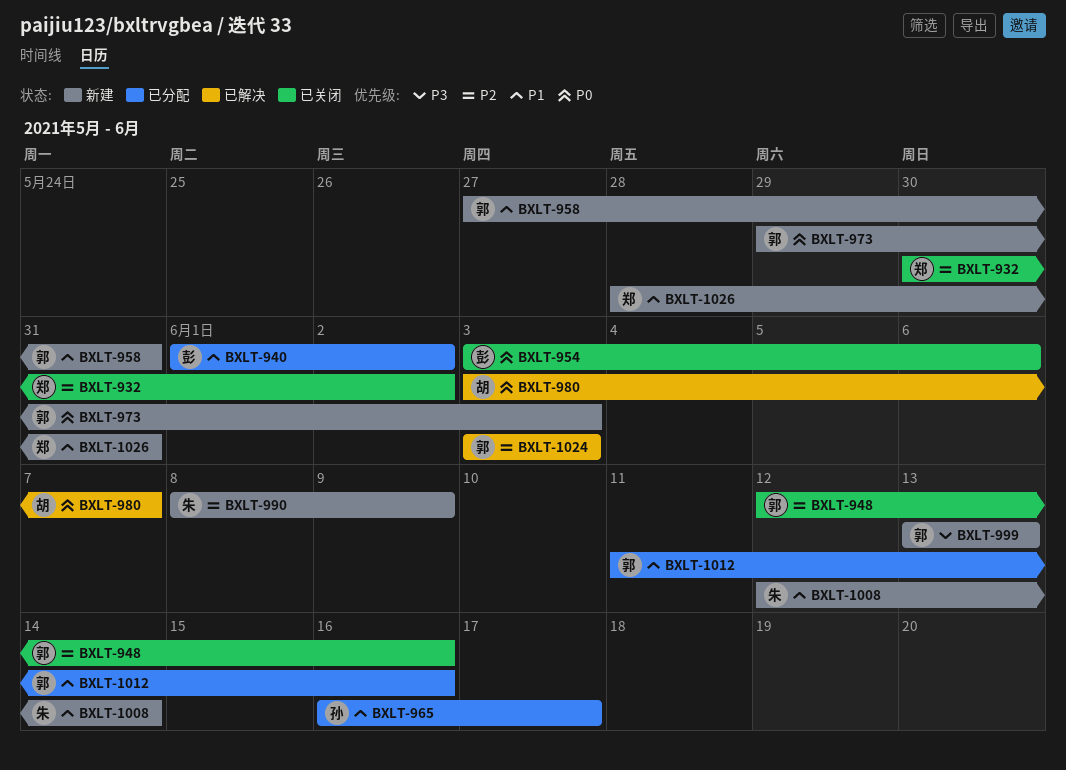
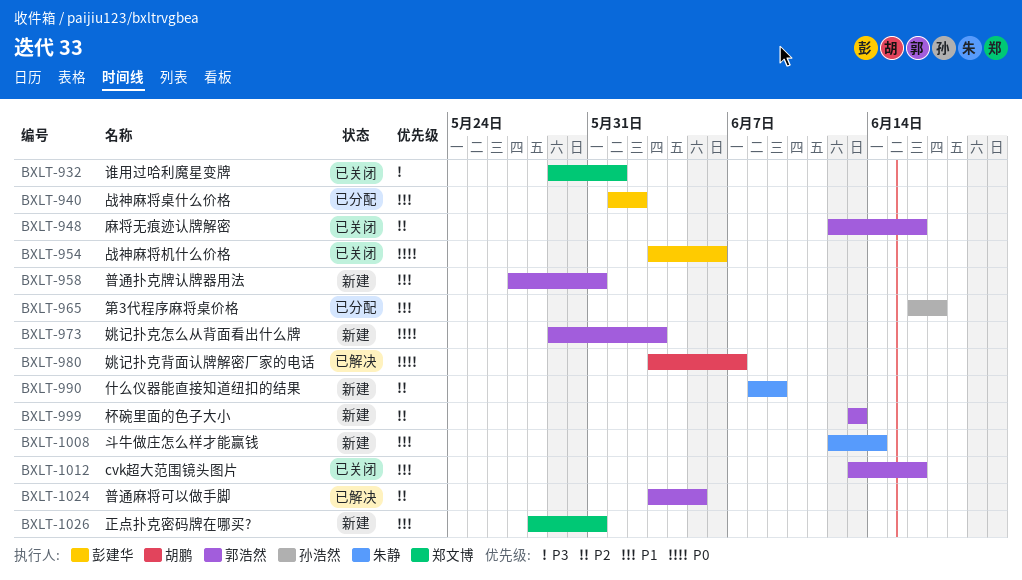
BXLT-932, priority: P2 -> P3
BXLT-932, start: May 30 -> May 29
BXLT-932, due: Jun 2 -> Jun 1
BXLT-999, priority: P3 -> P2
BXLT-1012, status: 已分配 -> 已关闭
BXLT-1012, start: Jun 11 -> Jun 13
BXLT-1024, due: Jun 3 -> Jun 5

